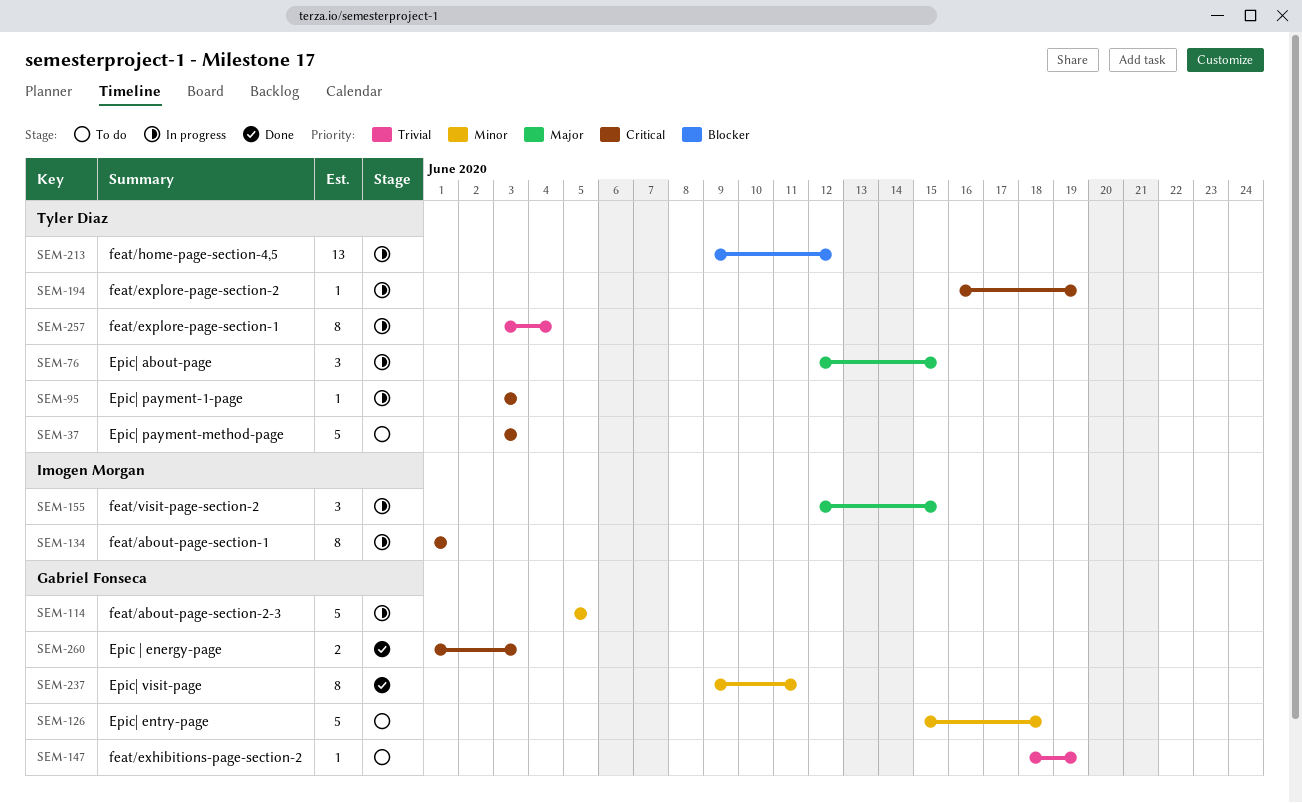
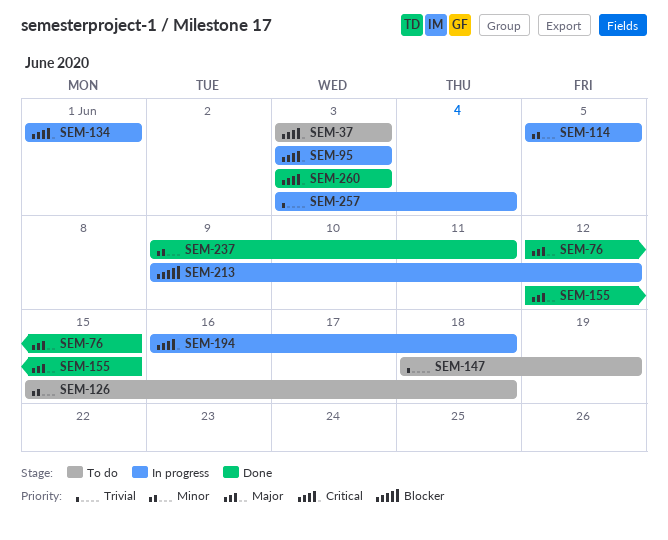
SEM-76, status: In progress -> Done
SEM-155, status: In progress -> Done
SEM-194, due: Jun 19 -> Jun 18
SEM-260, start: Jun 1 -> Jun 3

